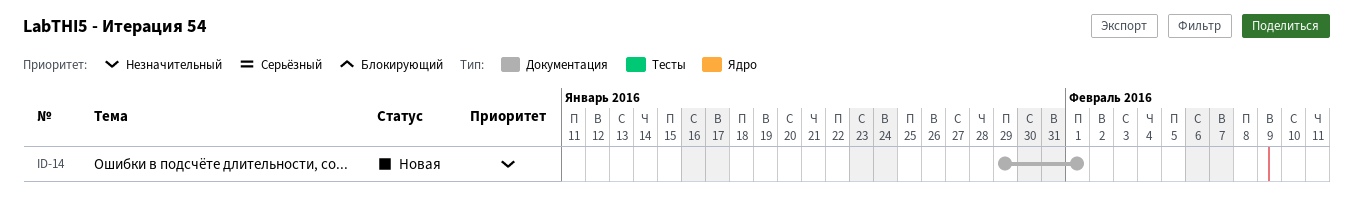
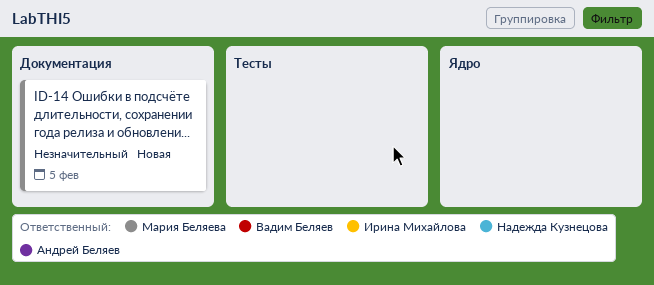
ID-14, due: Feb 1 -> Feb 5

